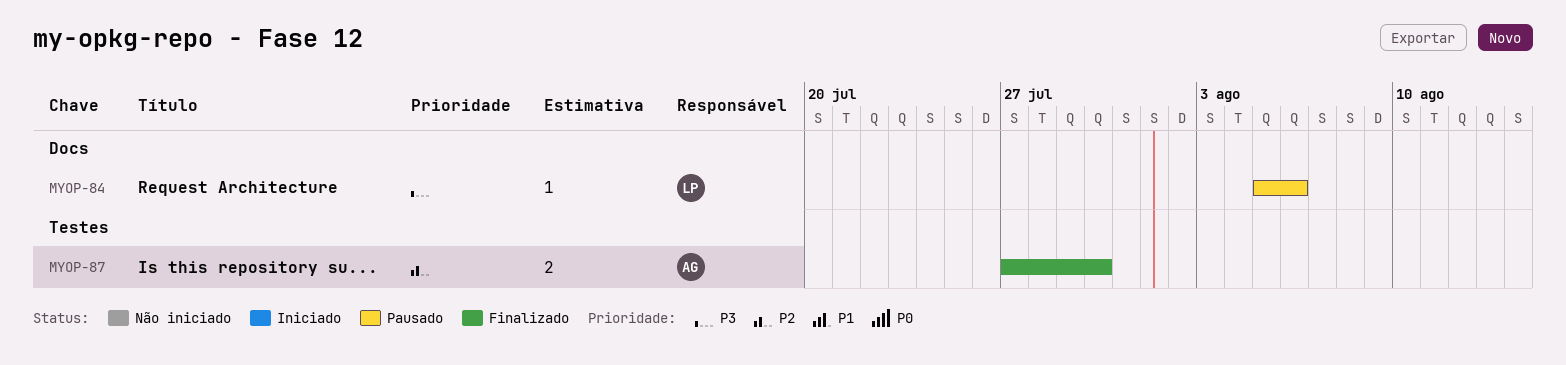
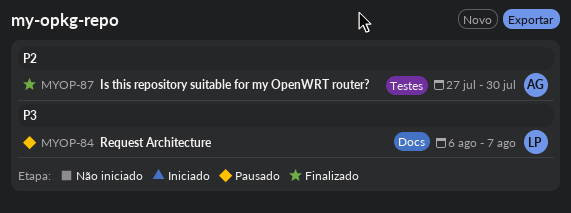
MYOP-84, start: Aug 5 -> Aug 6
MYOP-84, due: Aug 6 -> Aug 7

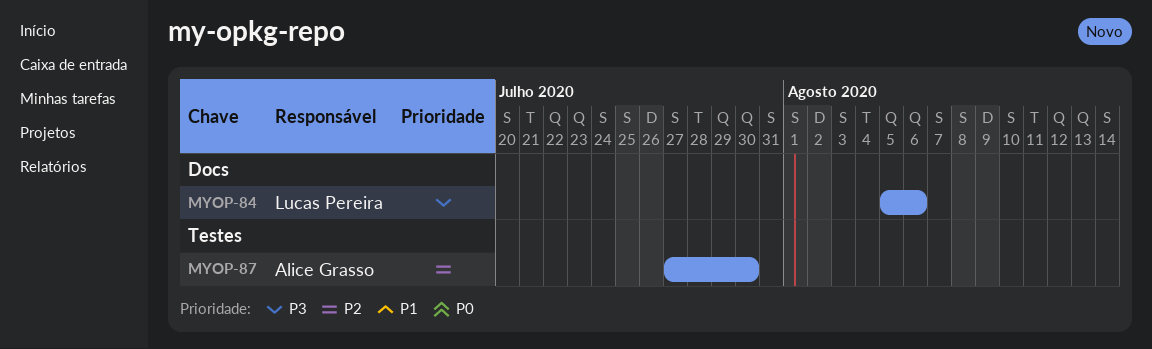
MYOP-84, start: Aug 6 -> Aug 5
MYOP-84, due: Aug 7 -> Aug 6

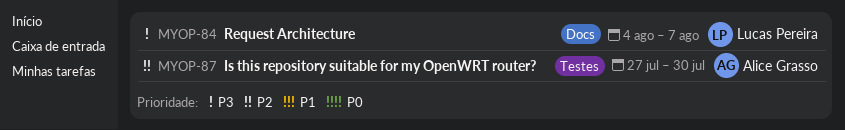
MYOP-84, start: Aug 5 -> Aug 4
MYOP-84, due: Aug 6 -> Aug 7

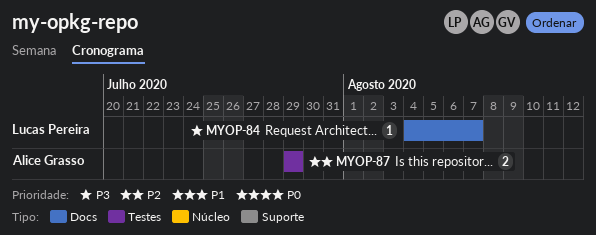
MYOP-87, start: Jul 27 -> Jul 29
MYOP-87, due: Jul 30 -> Jul 29

